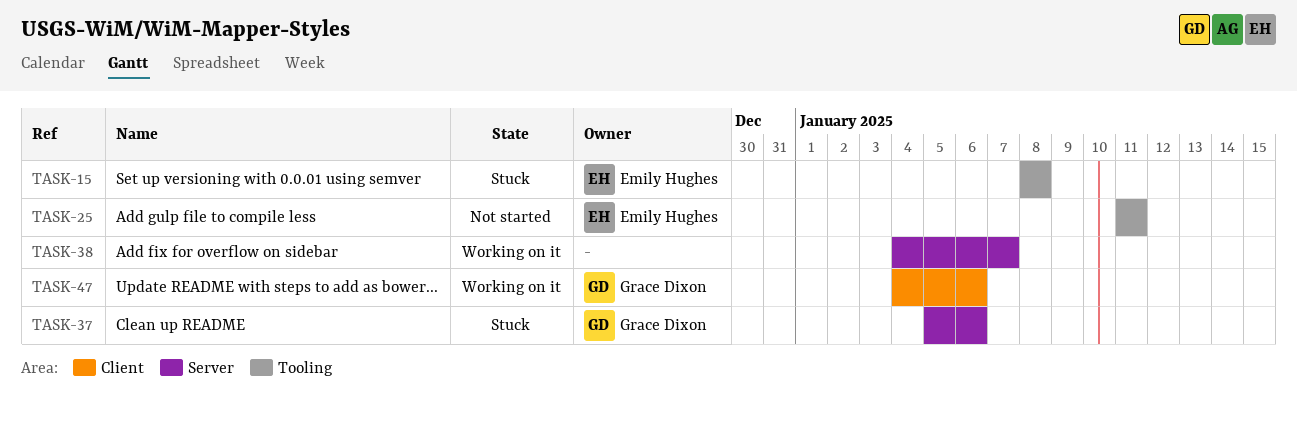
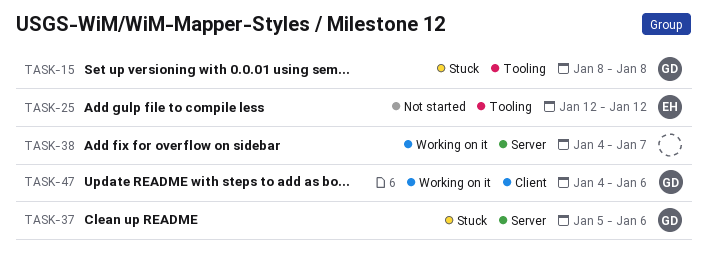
TASK-15, owner: Emily Hughes -> Grace Dixon
TASK-25, start: Jan 11 -> Jan 12
TASK-25, due: Jan 11 -> Jan 12

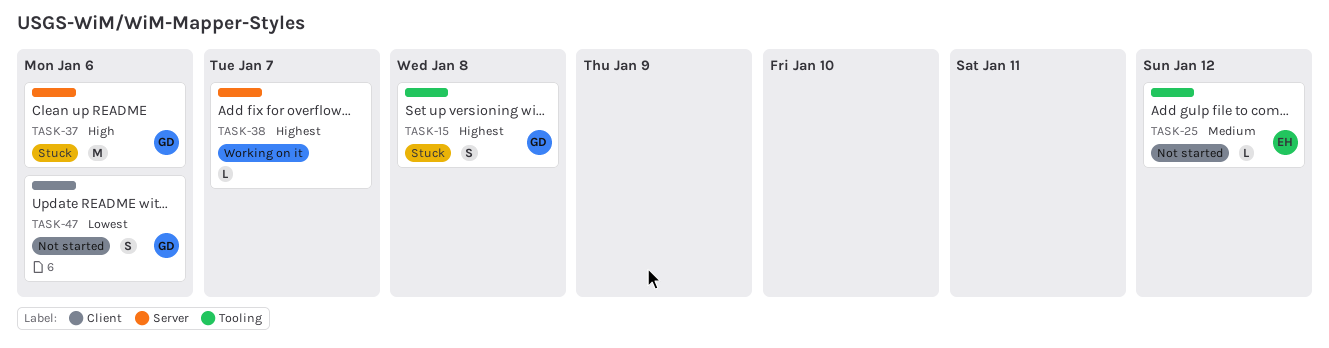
TASK-47, status: Working on it -> Not started

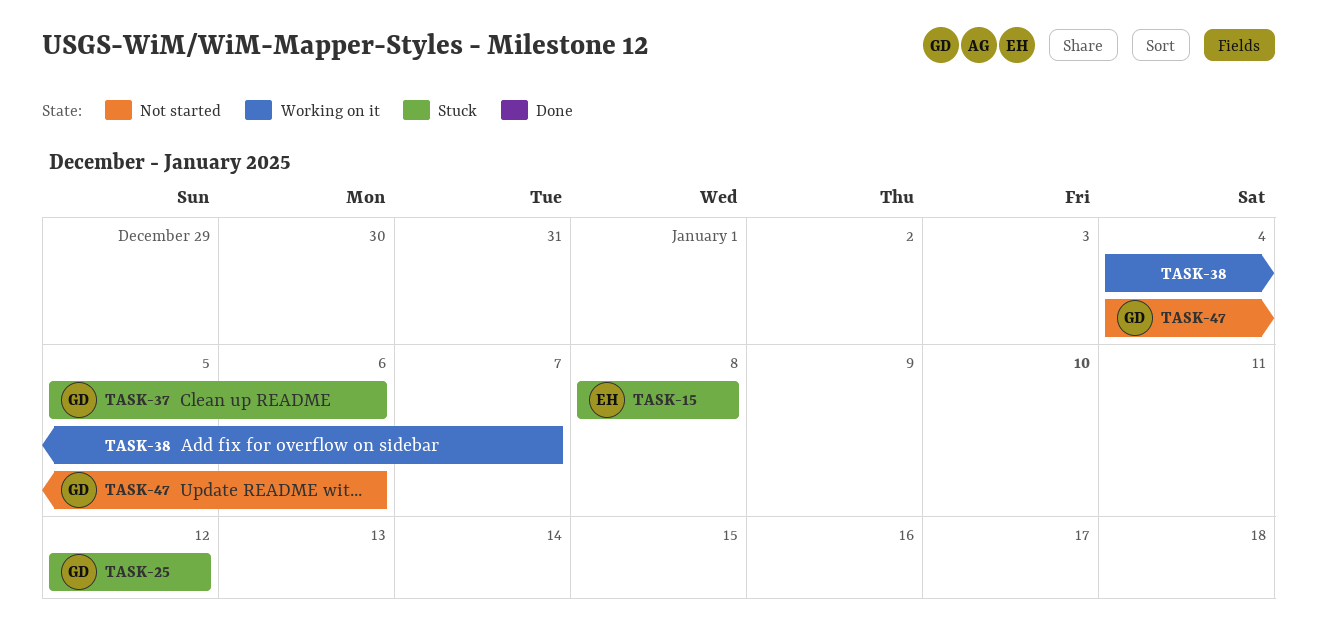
TASK-15, owner: GD -> EH
TASK-25, status: Not started -> Stuck
TASK-25, owner: EH -> GD

